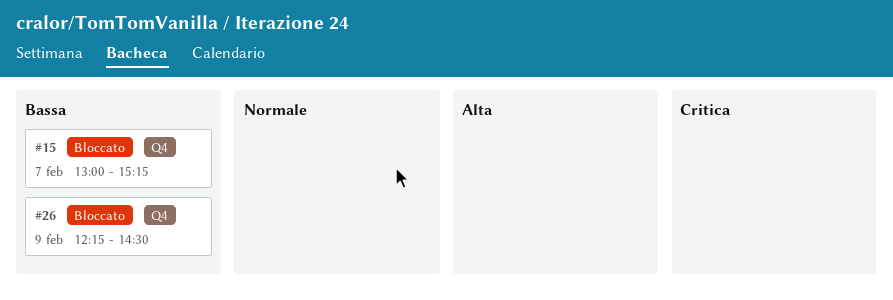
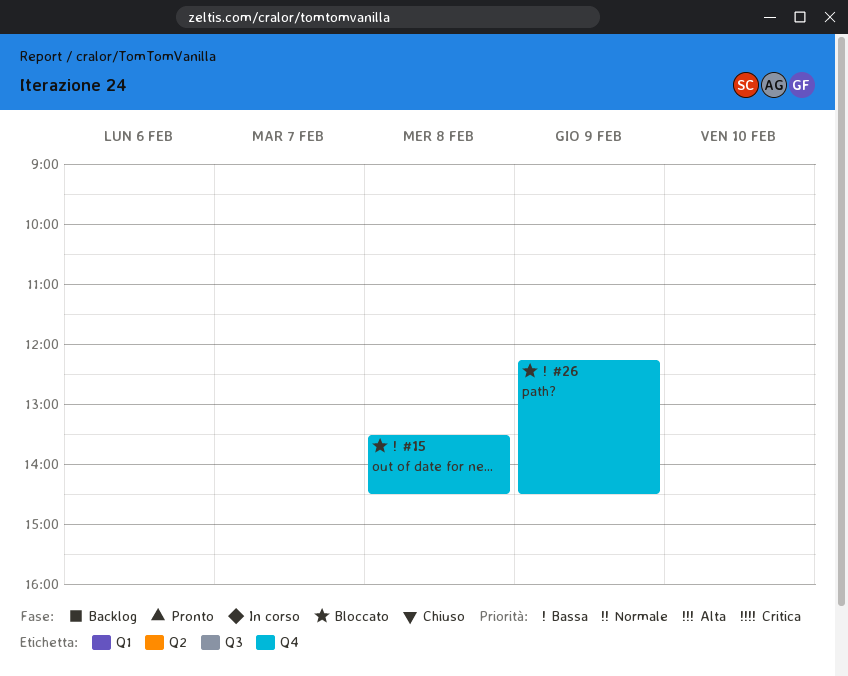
#15, day: Feb 7 -> Feb 8
#15, begins: 13:00 -> 13:30
#15, ends: 15:15 -> 14:30

